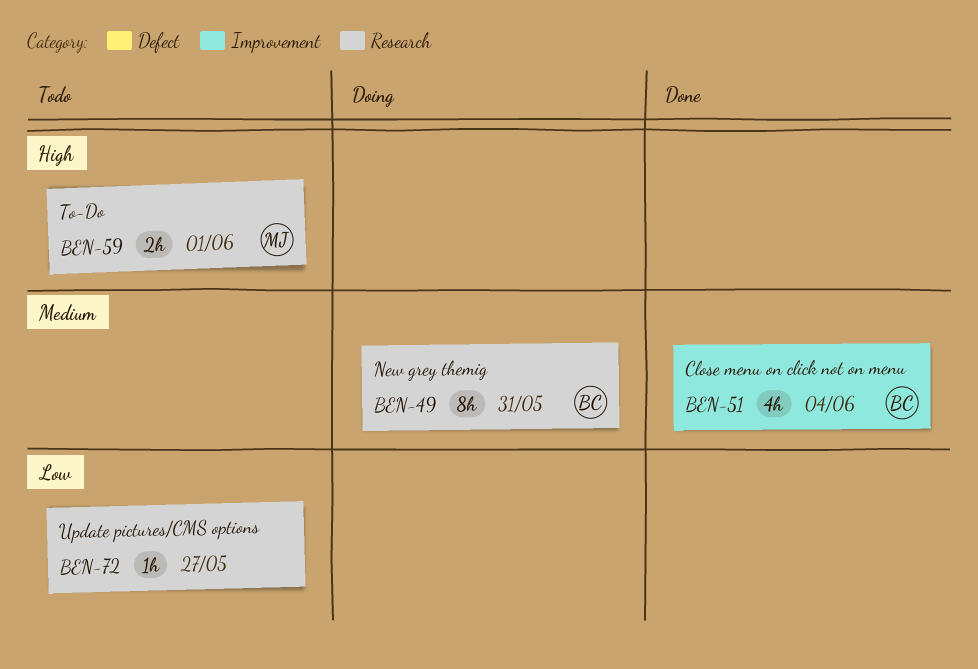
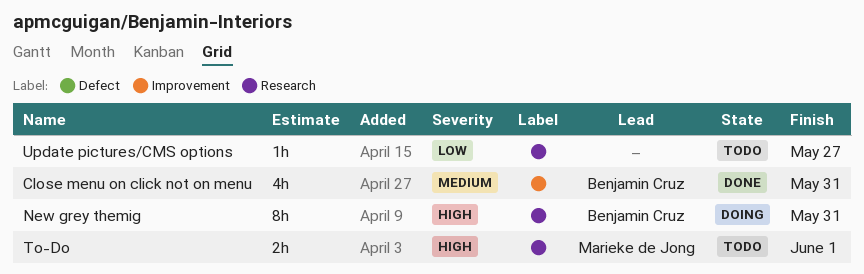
Close menu on click not on menu, due: Jun 4 -> May 31
New grey themig, priority: Medium -> High

